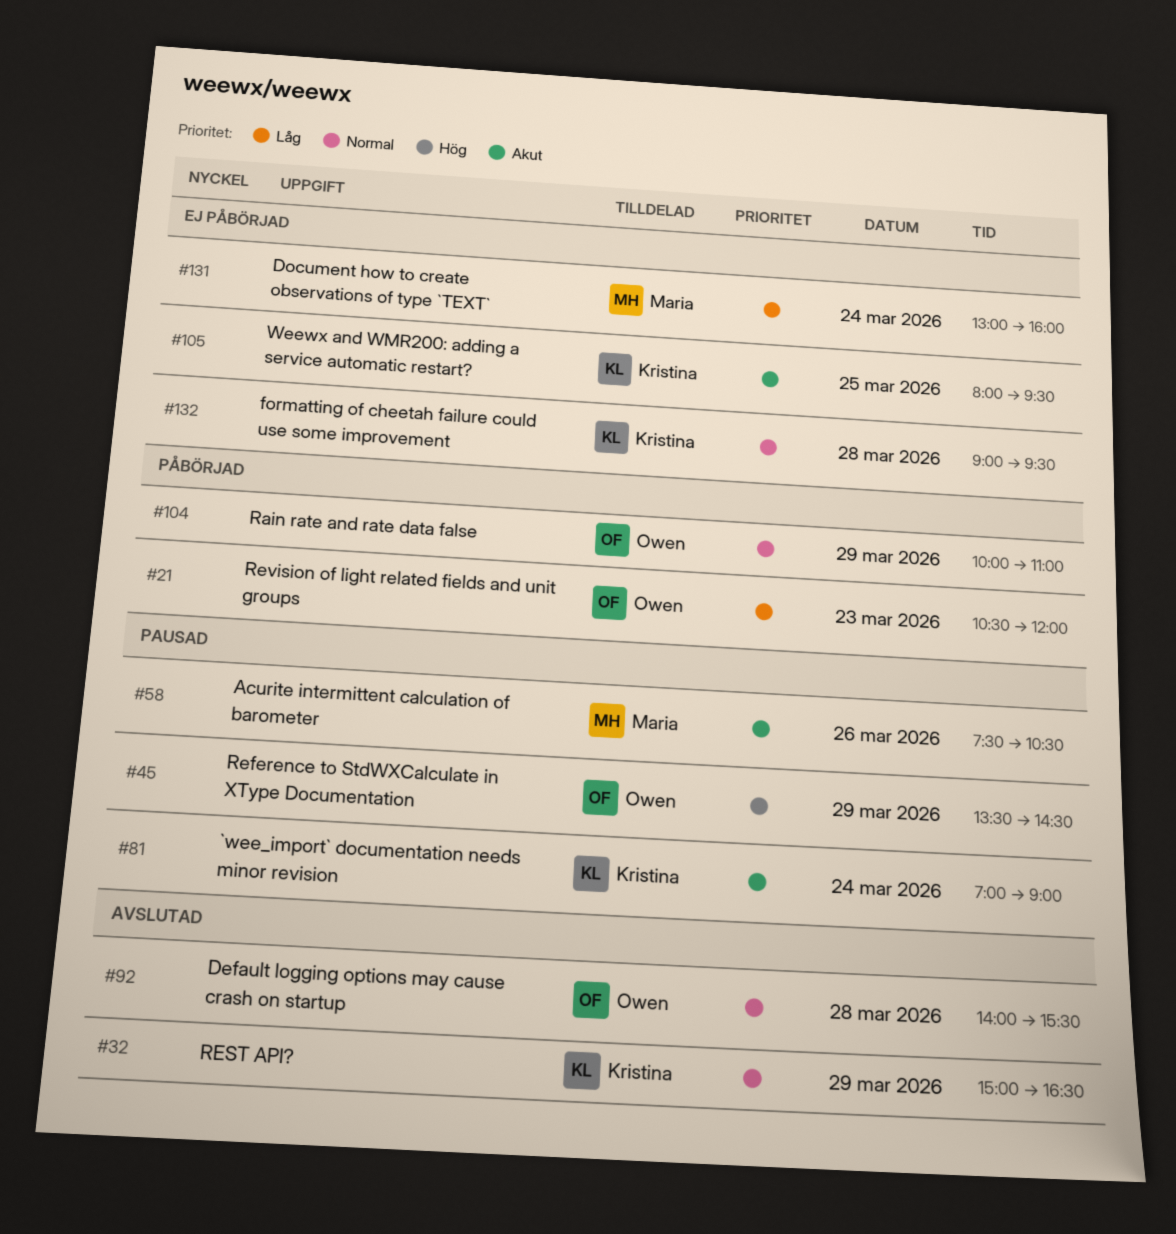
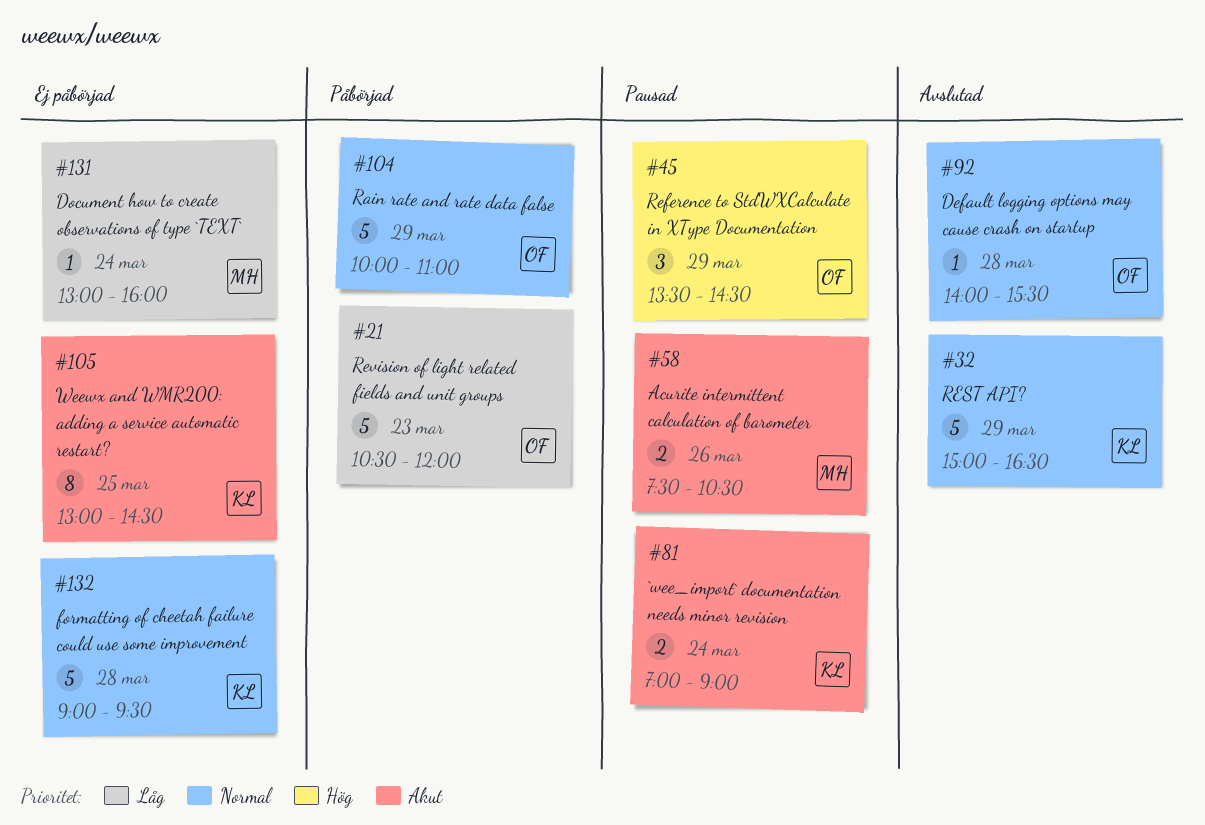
#105, begins: 08:00 -> 13:00
#105, ends: 09:30 -> 14:30

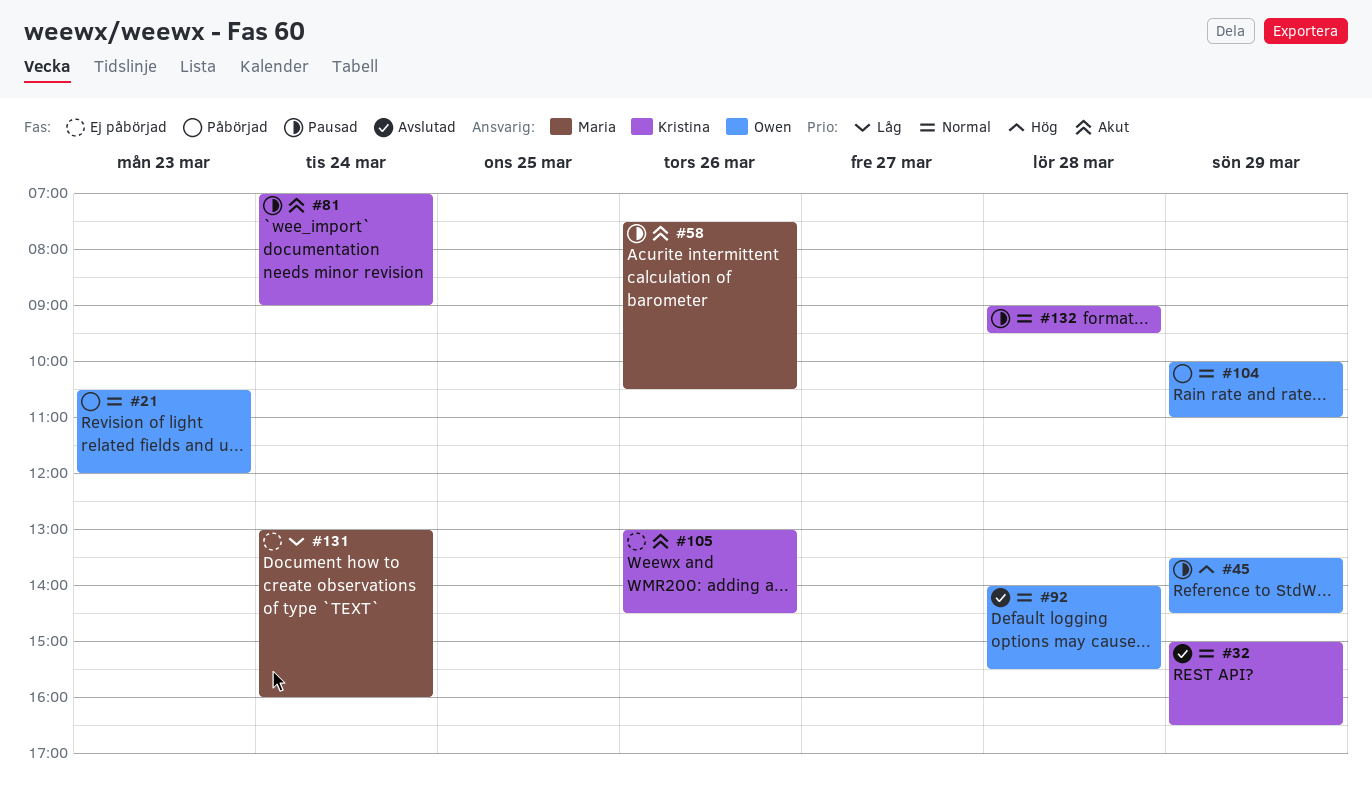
#21, priority: Låg -> Normal
#105, day: Mar 25 -> Mar 26
#132, status: Ej påbörjad -> Pausad

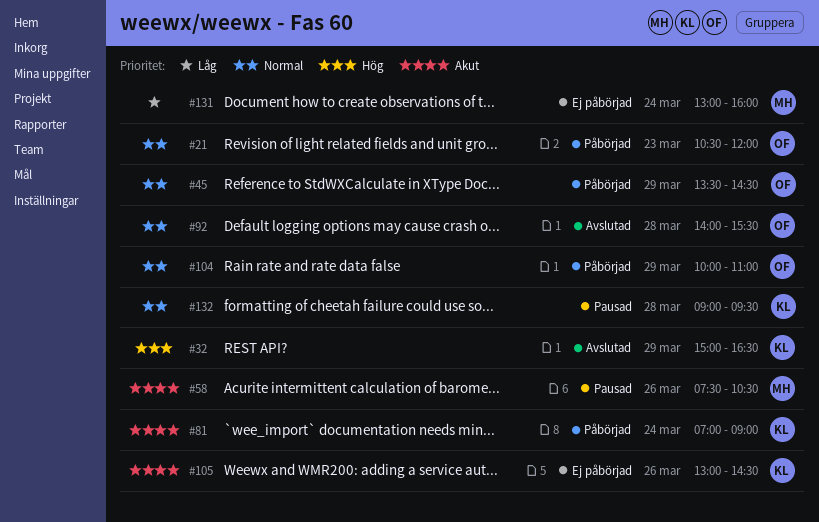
#32, priority: Normal -> Hög
#45, status: Pausad -> Påbörjad
#45, priority: Hög -> Normal
#81, status: Pausad -> Påbörjad

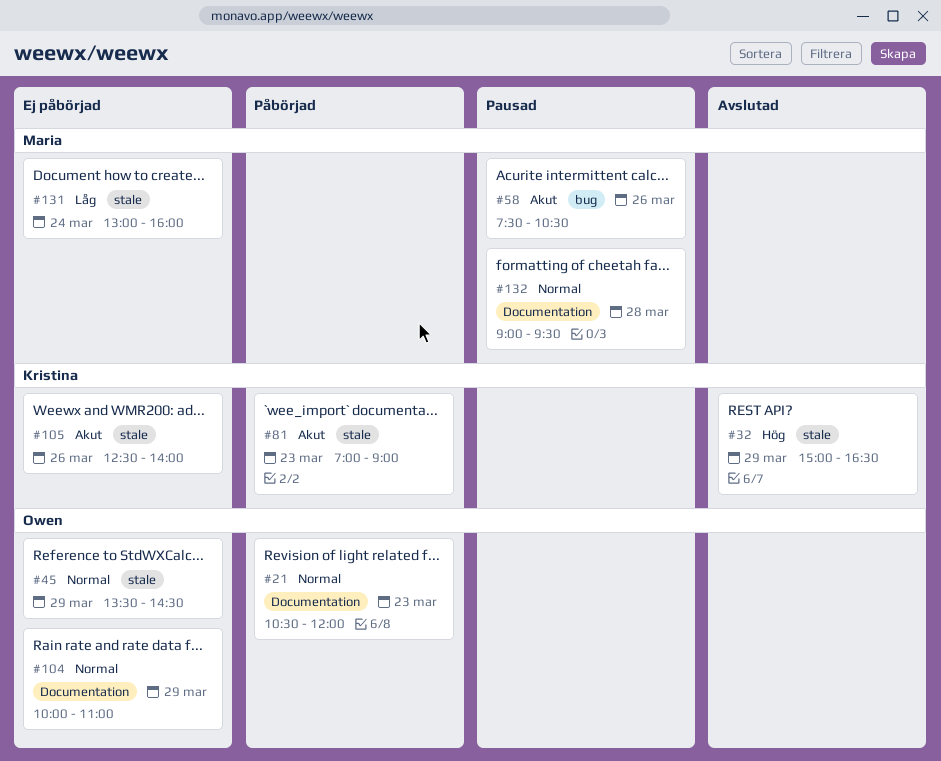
#45, status: Påbörjad -> Ej påbörjad
#81, day: Mar 24 -> Mar 23
#92: present -> none
#104, status: Påbörjad -> Ej påbörjad
#105, begins: 13:00 -> 12:30
#105, ends: 14:30 -> 14:00
#132, owner: Kristina -> Maria

